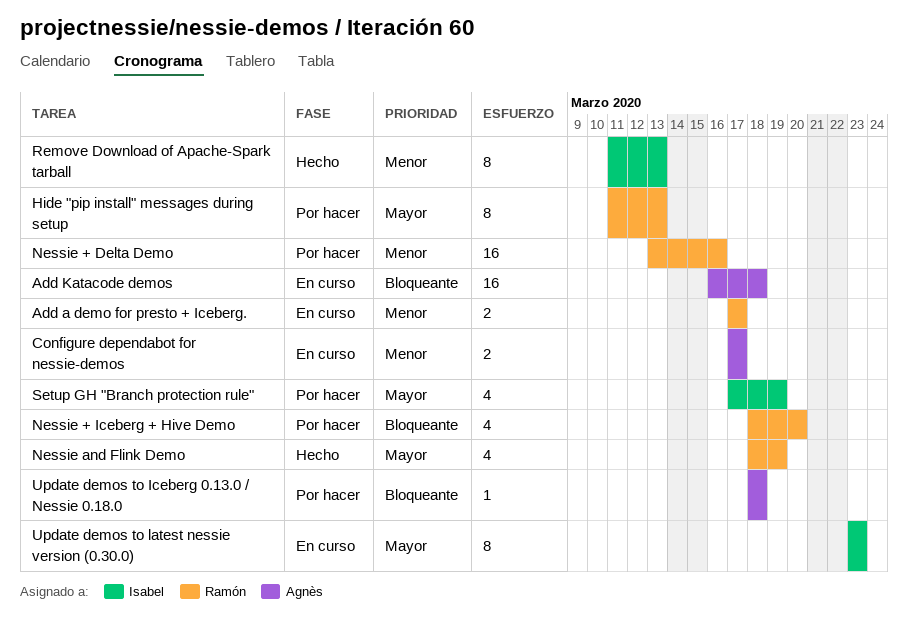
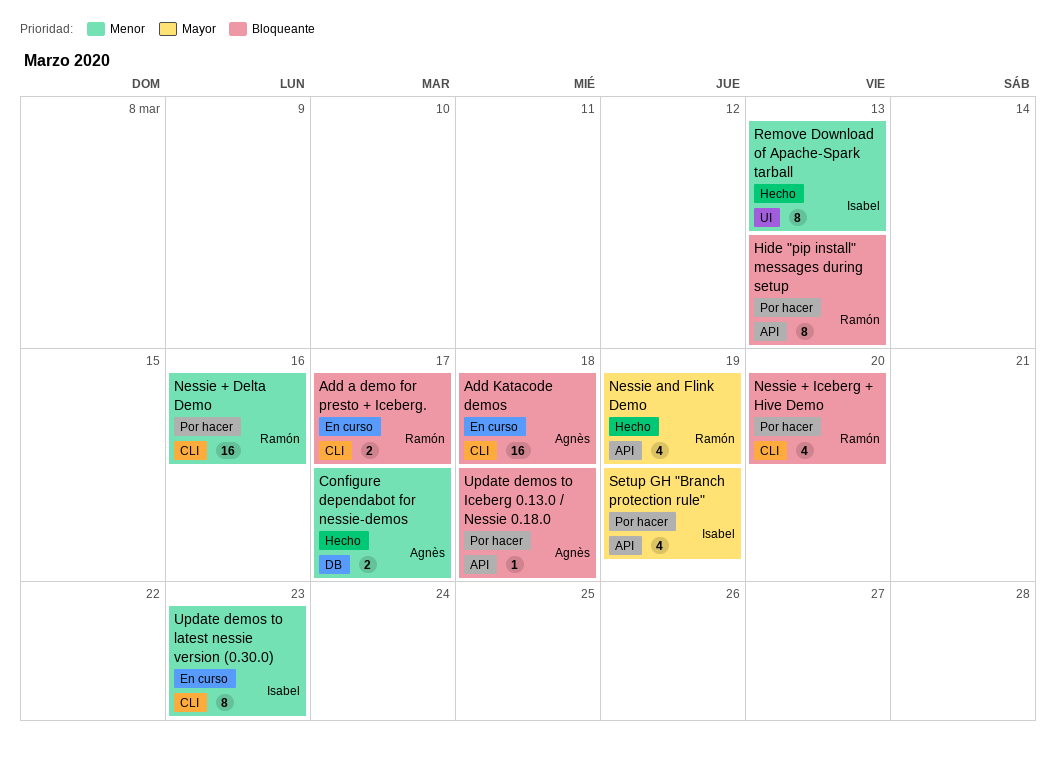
Add a demo for presto + Iceberg., priority: Menor -> Bloqueante
Configure dependabot for nessie-demos, status: En curso -> Hecho
Hide "pip install" messages during setup, priority: Mayor -> Bloqueante
Update demos to latest nessie version (0.30.0), priority: Mayor -> Menor

